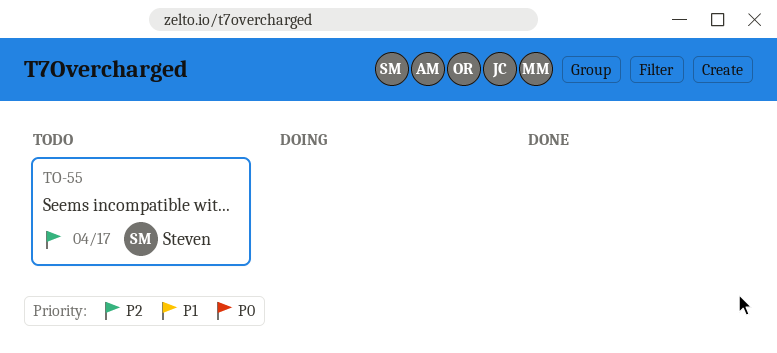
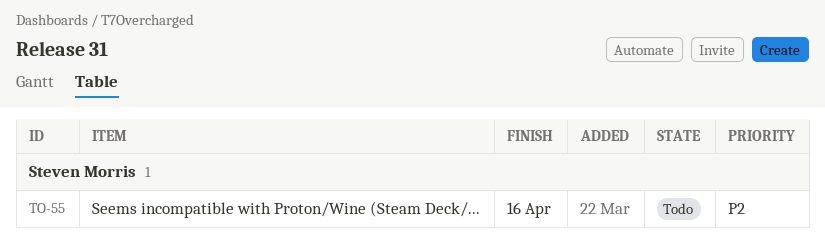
TO-55, due: Apr 17 -> Apr 16

